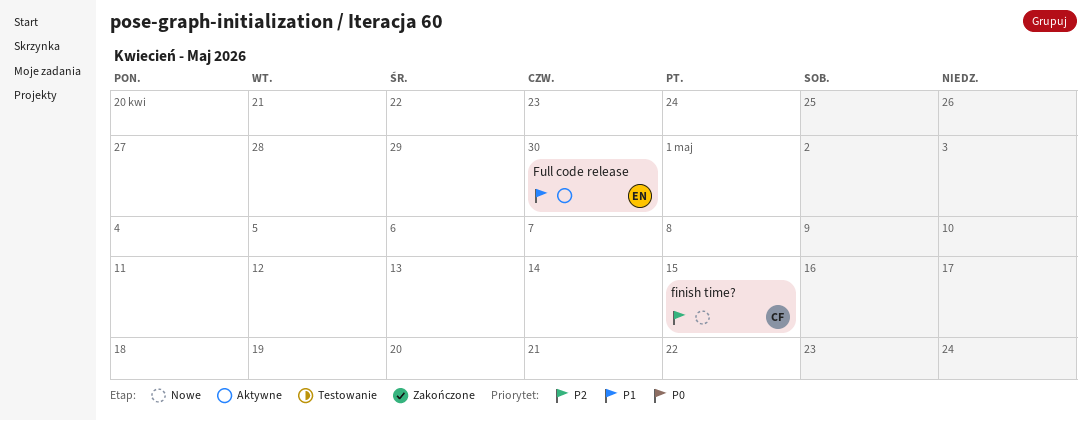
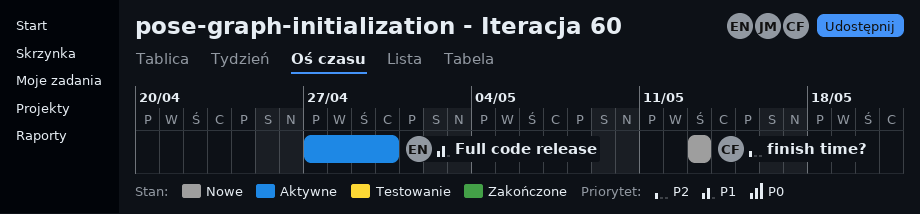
finish time?, due: May 15 -> May 13

